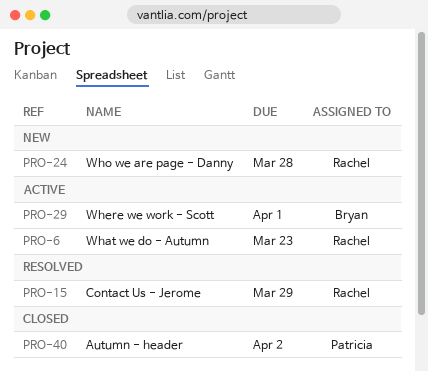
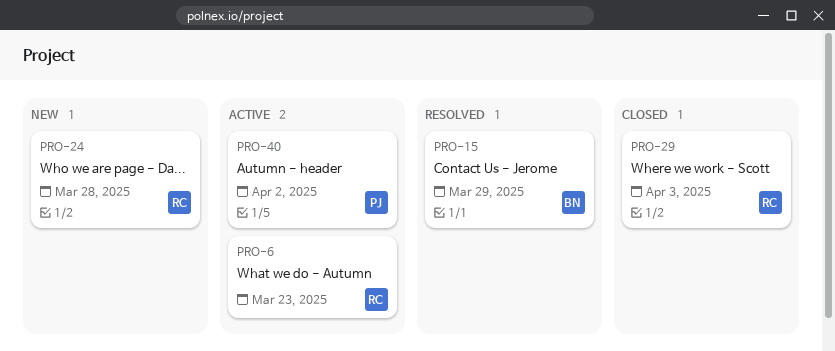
PRO-15, owner: Rachel -> Bryan
PRO-29, status: Active -> Closed
PRO-29, owner: Bryan -> Rachel
PRO-29, due: Apr 1 -> Apr 3
PRO-40, status: Closed -> Active

